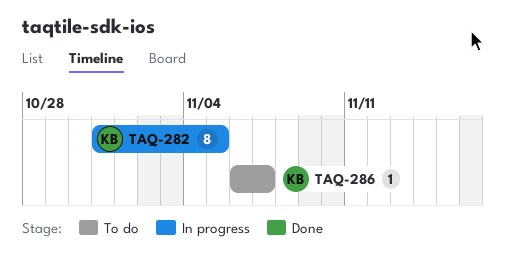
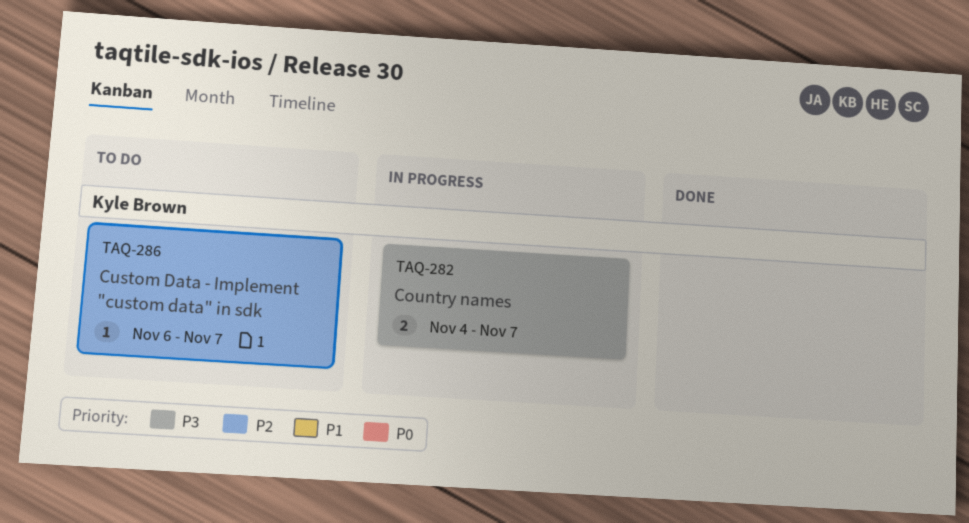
TAQ-282, estimate: 8 -> 2
TAQ-282, start: Oct 31 -> Nov 4
TAQ-282, due: Nov 5 -> Nov 7

